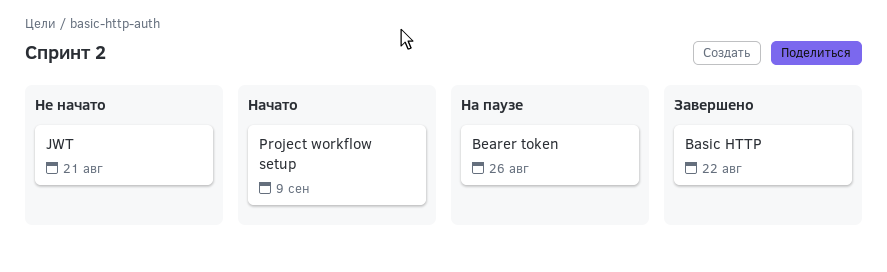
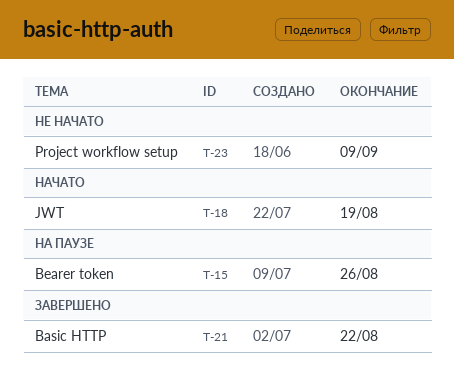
JWT, status: Не начато -> Начато
JWT, due: Aug 21 -> Aug 19
Project workflow setup, status: Начато -> Не начато

